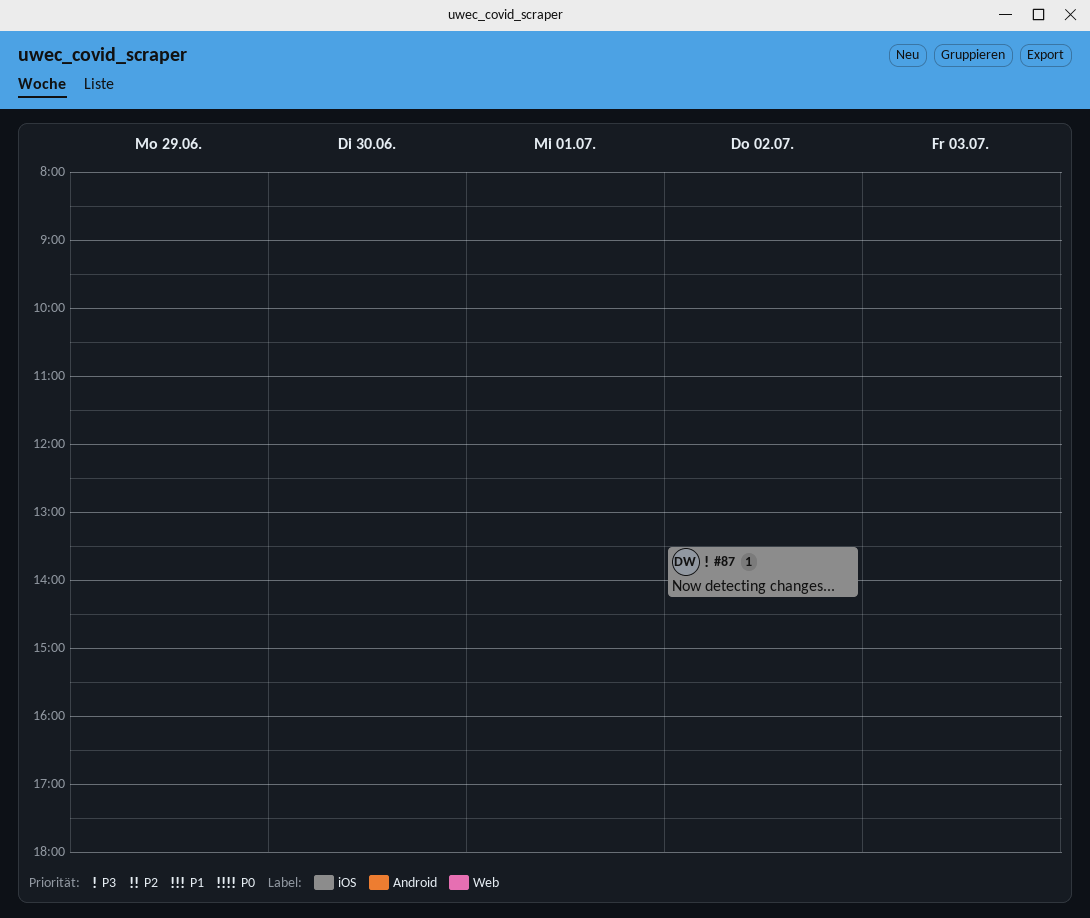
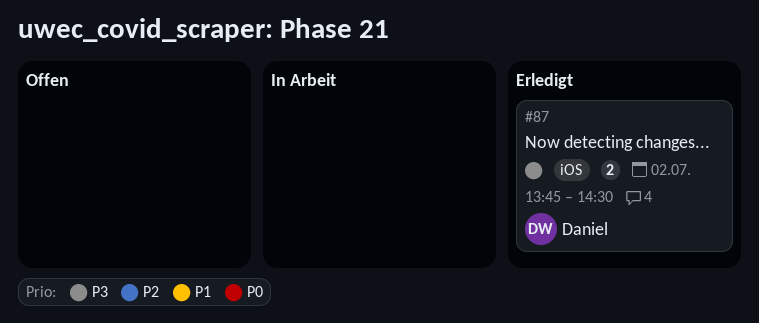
#87, estimate: 1 -> 2
#87, begins: 13:30 -> 13:45
#87, ends: 14:15 -> 14:30

